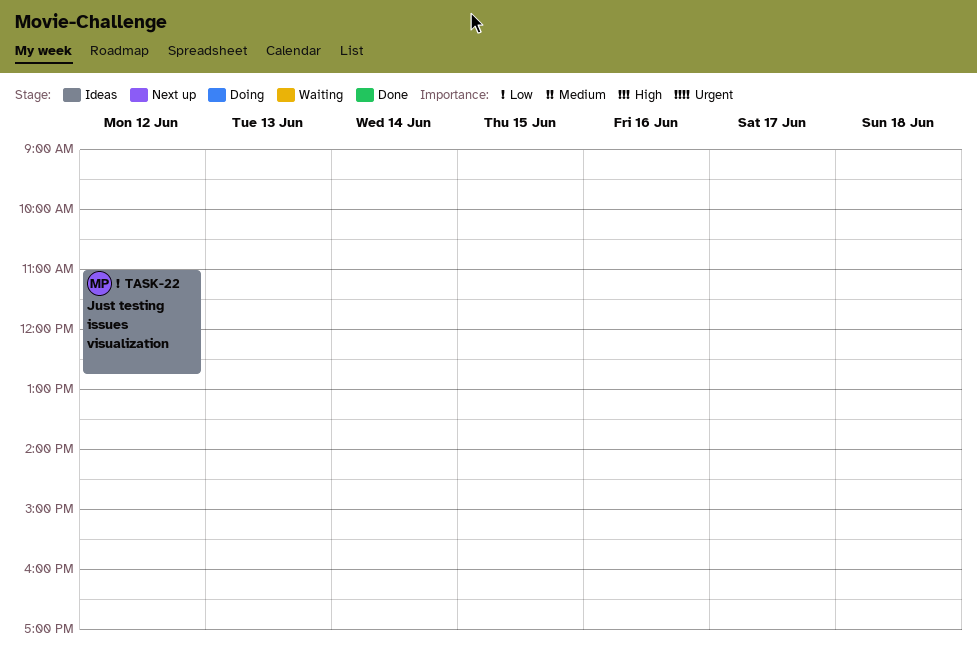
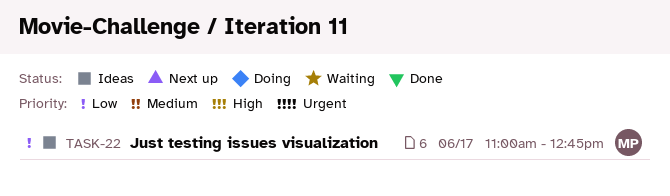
TASK-22, day: Jun 12 -> Jun 17

